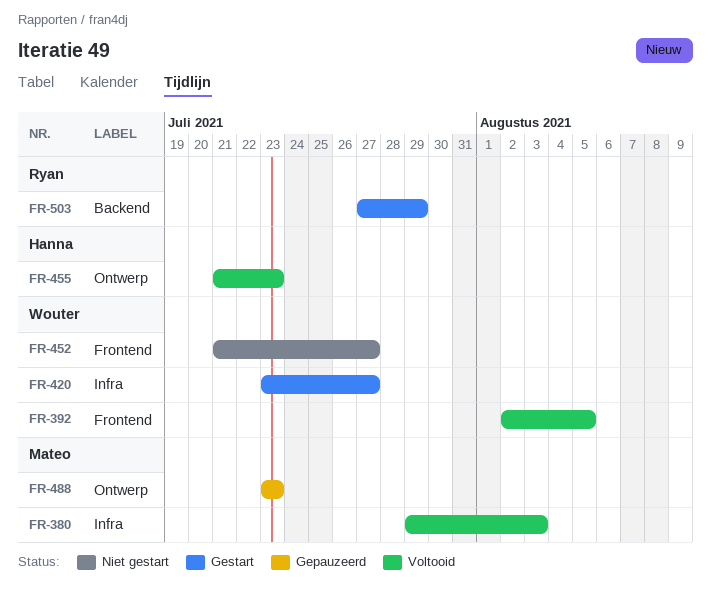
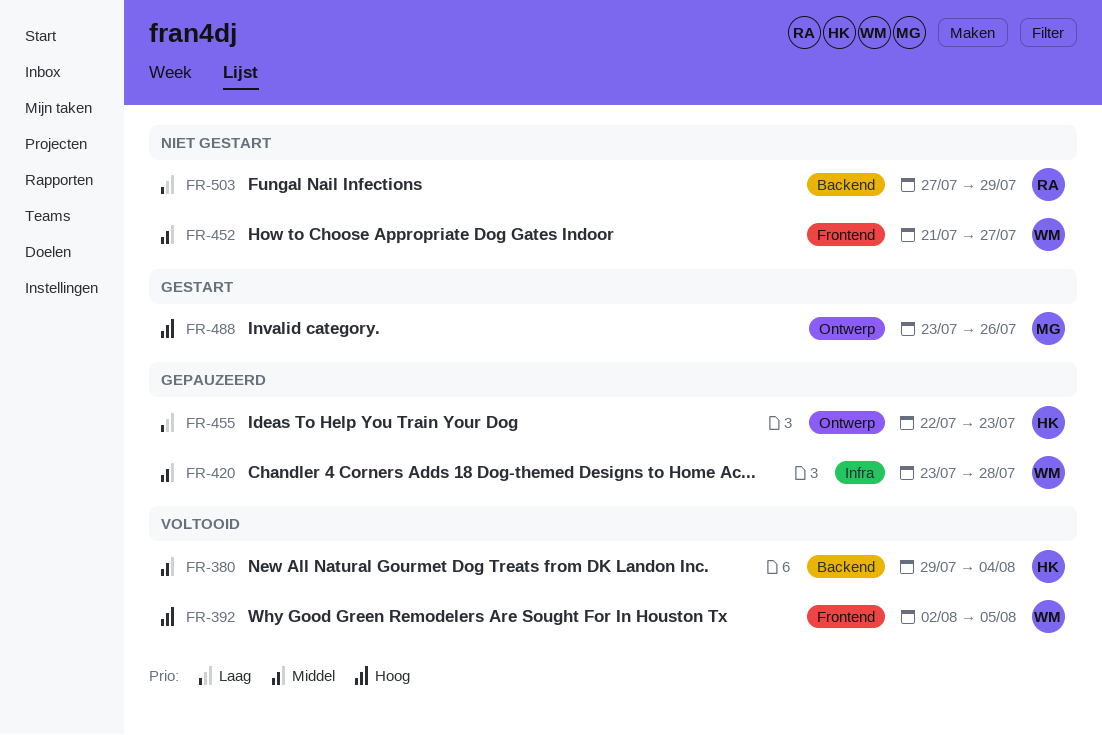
FR-380, owner: Mateo -> Hanna
FR-380, label: Infra -> Backend
FR-380, due: Aug 3 -> Aug 4
FR-420, status: Gestart -> Gepauzeerd
FR-420, due: Jul 27 -> Jul 28
FR-455, status: Voltooid -> Gepauzeerd
FR-455, start: Jul 21 -> Jul 22
FR-488, status: Gepauzeerd -> Gestart
FR-488, due: Jul 23 -> Jul 26
FR-503, status: Gestart -> Niet gestart

